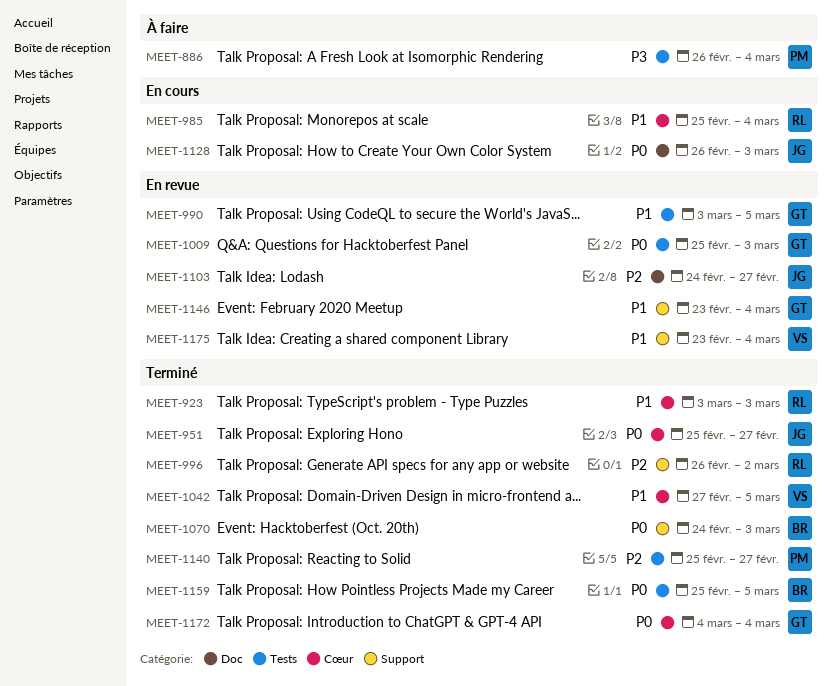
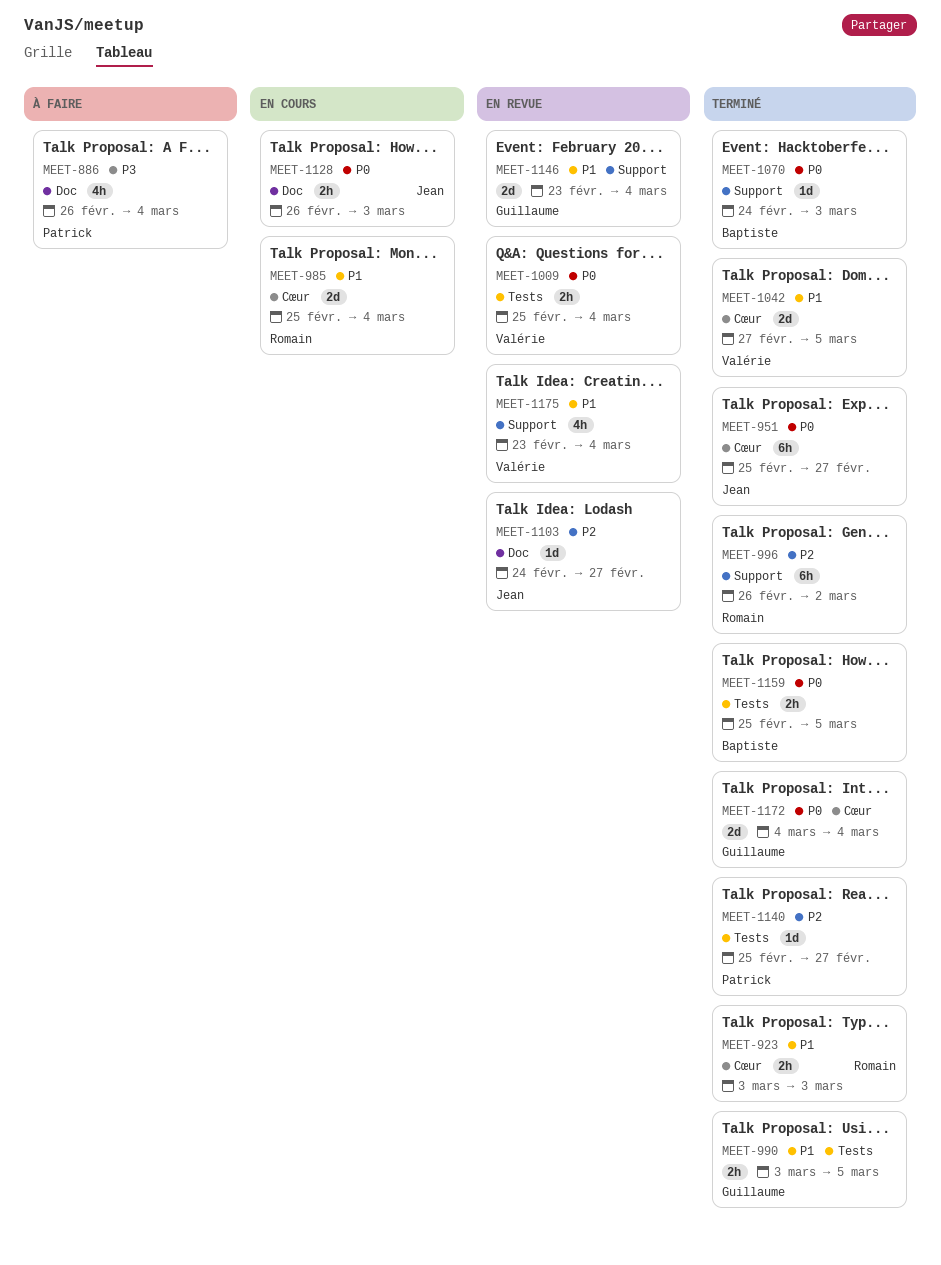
MEET-886, label: Tests -> Doc
MEET-990, status: En revue -> Terminé
MEET-1009, owner: Guillaume -> Valérie
MEET-1009, due: Mar 3 -> Mar 4

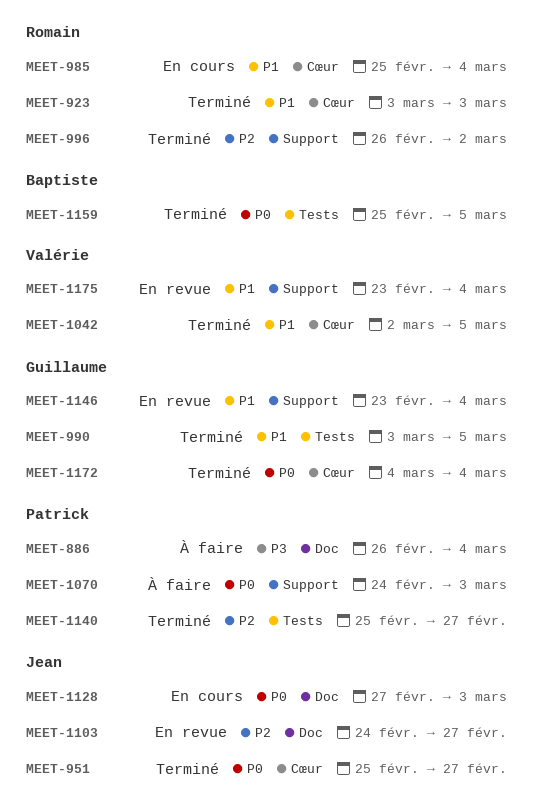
MEET-1009: present -> none
MEET-1042, start: Feb 27 -> Mar 2
MEET-1070, status: Terminé -> À faire
MEET-1070, owner: Baptiste -> Patrick
MEET-1128, start: Feb 26 -> Feb 27

